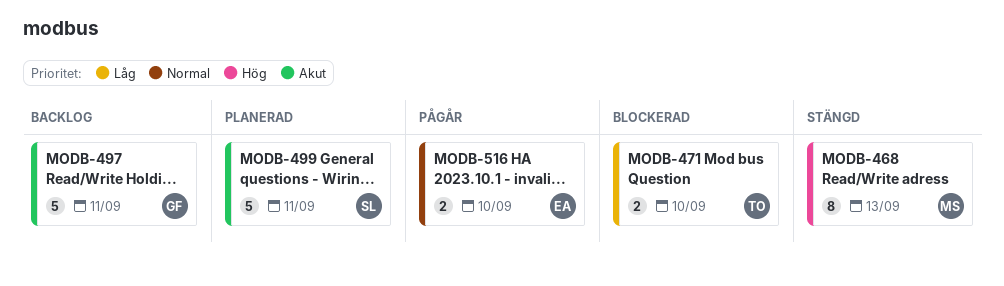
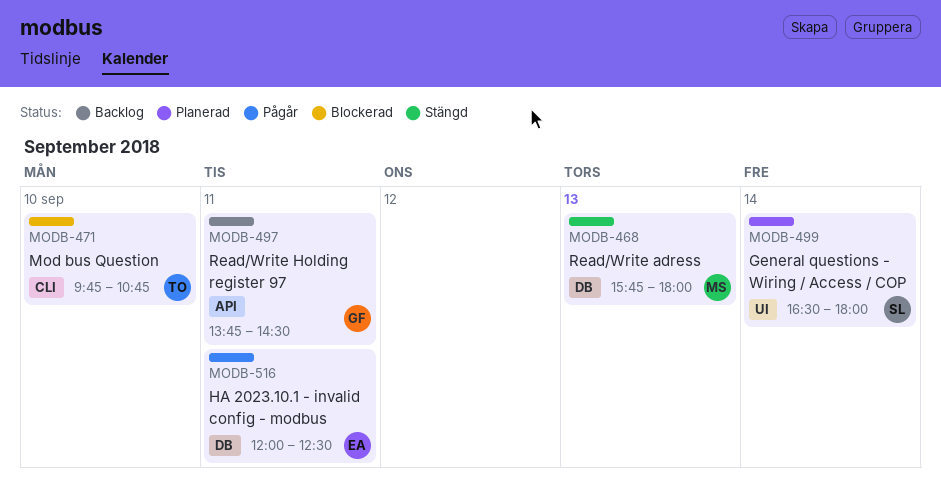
MODB-499, day: Sep 11 -> Sep 14
MODB-516, day: Sep 10 -> Sep 11

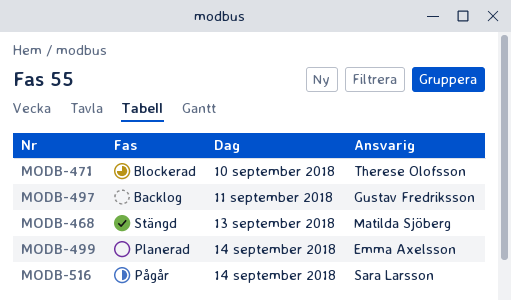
MODB-499, owner: Sara Larsson -> Emma Axelsson
MODB-516, owner: Emma Axelsson -> Sara Larsson
MODB-516, day: Sep 11 -> Sep 14

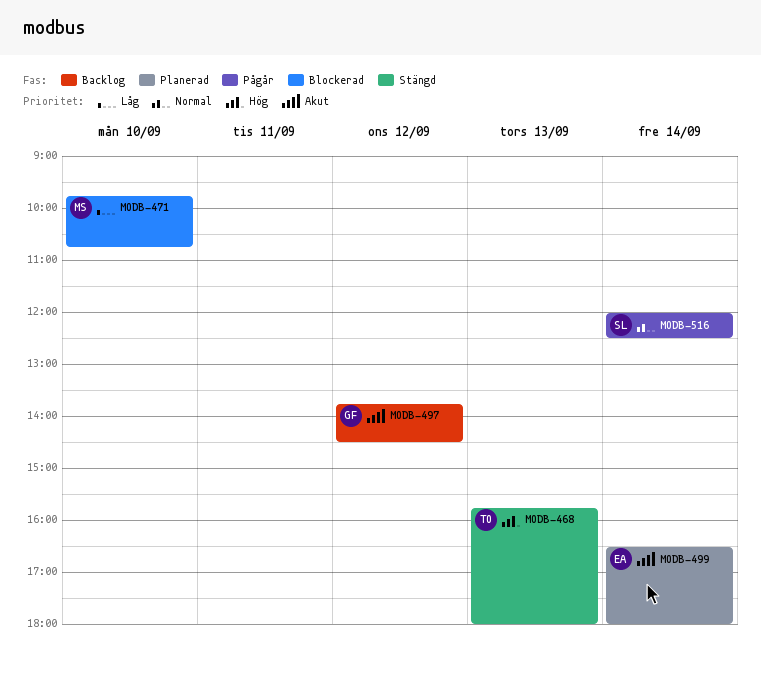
MODB-468, owner: Matilda Sjöberg -> Therese Olofsson
MODB-471, owner: Therese Olofsson -> Matilda Sjöberg
MODB-497, day: Sep 11 -> Sep 12

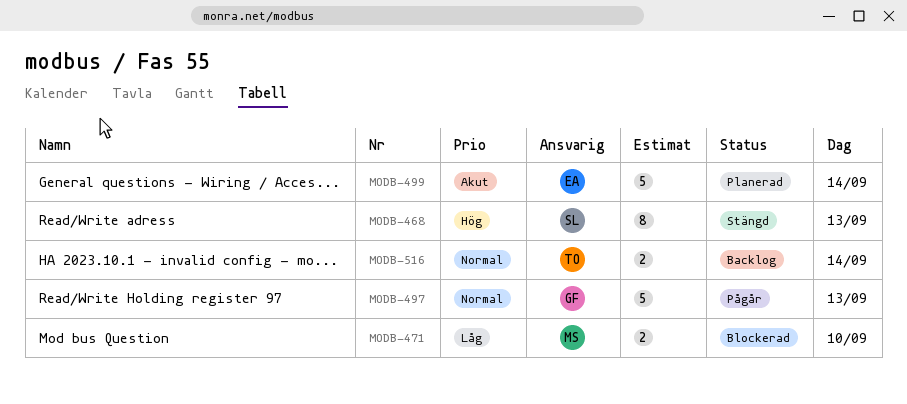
MODB-468, owner: TO -> SL
MODB-497, status: Backlog -> Pågår
MODB-497, priority: Akut -> Normal
MODB-497, day: Sep 12 -> Sep 13
MODB-516, status: Pågår -> Backlog
MODB-516, owner: SL -> TO

